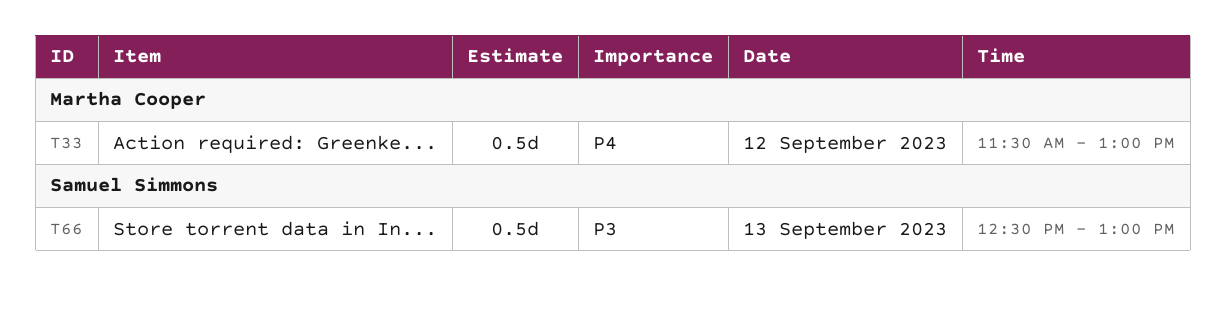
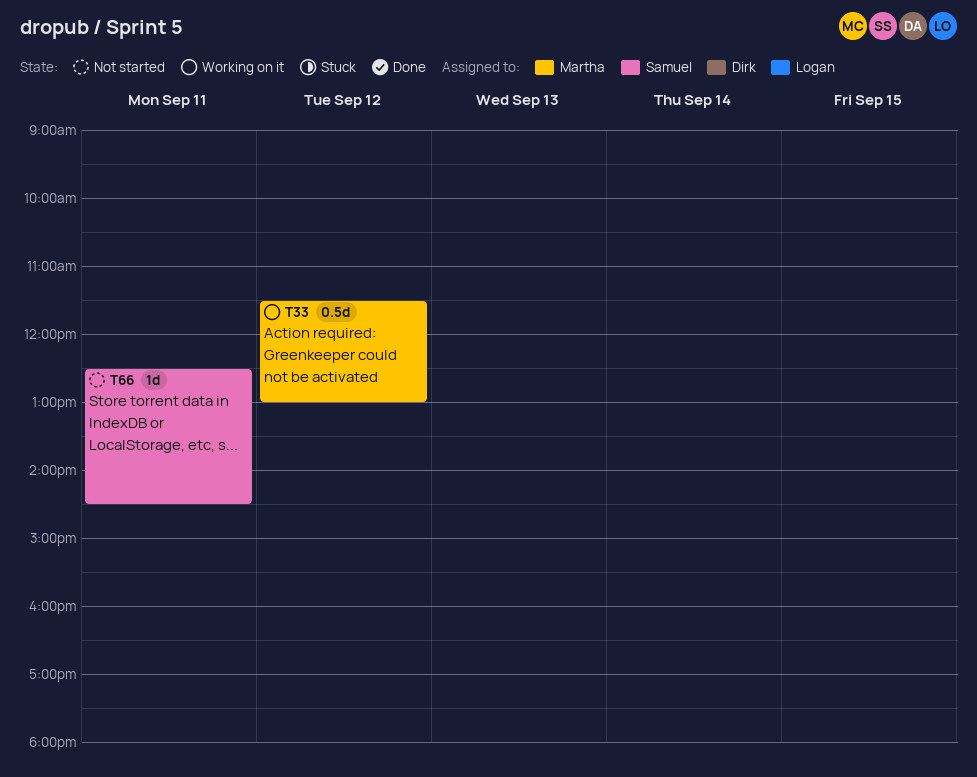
T66, estimate: 0.5d -> 1d
T66, day: Sep 13 -> Sep 11
T66, ends: 13:00 -> 14:30

